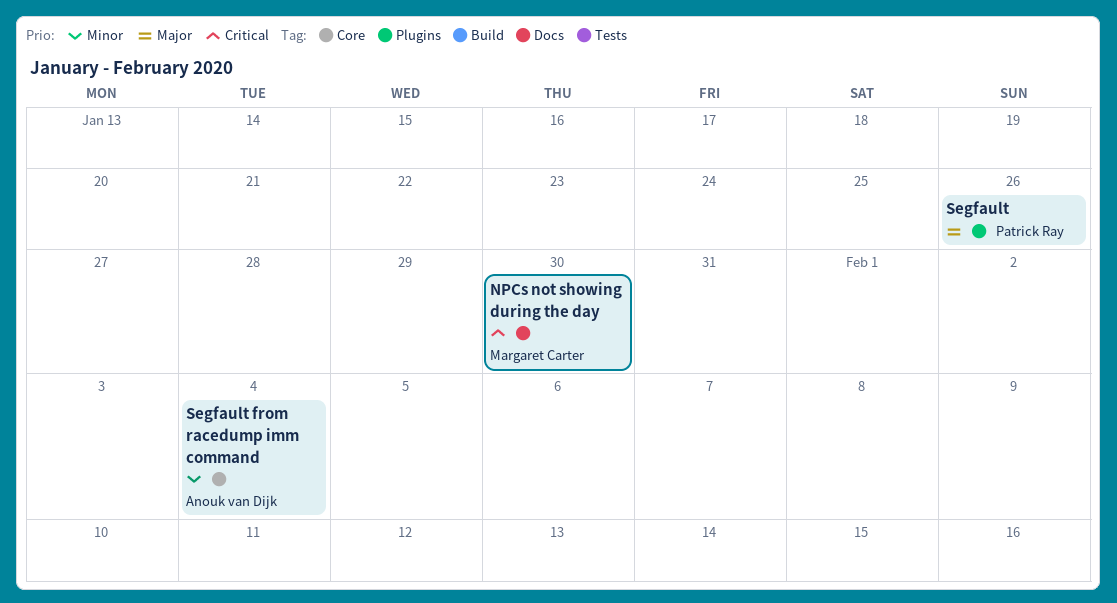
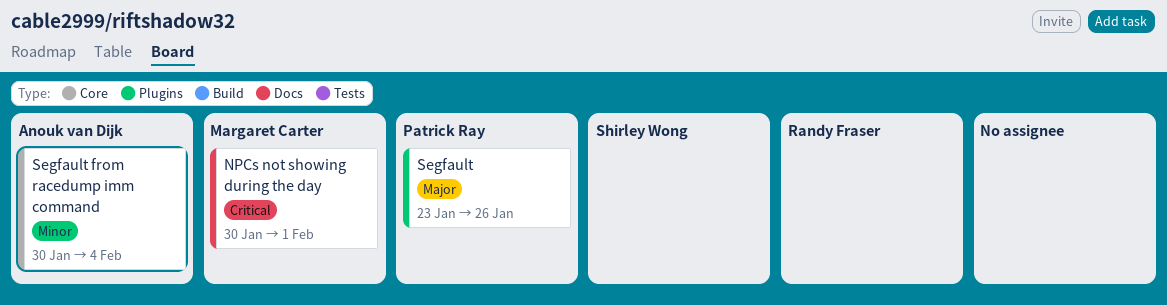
NPCs not showing during the day, due: Jan 30 -> Feb 1

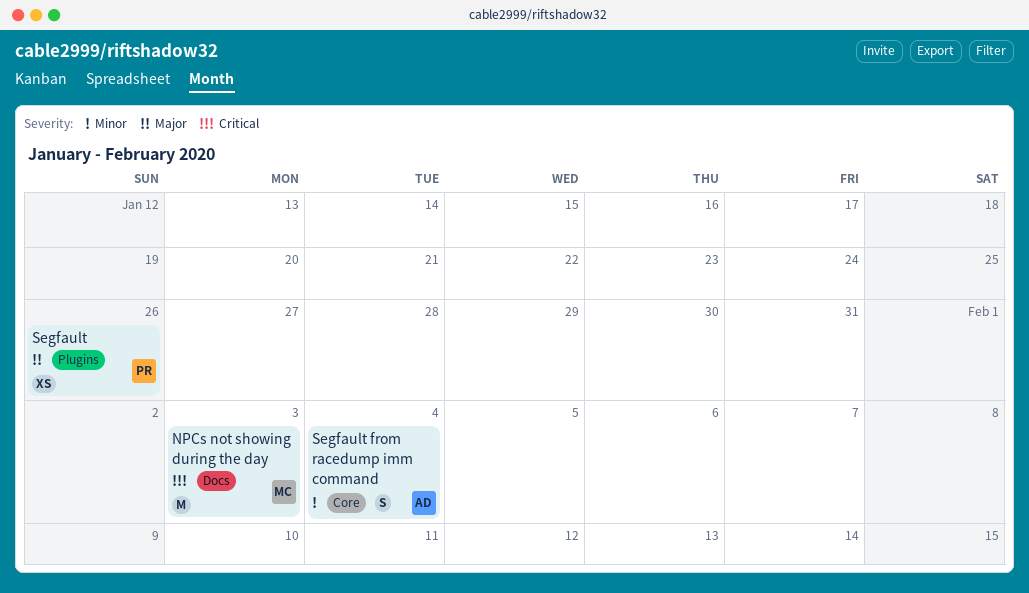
NPCs not showing during the day, due: Feb 1 -> Feb 3

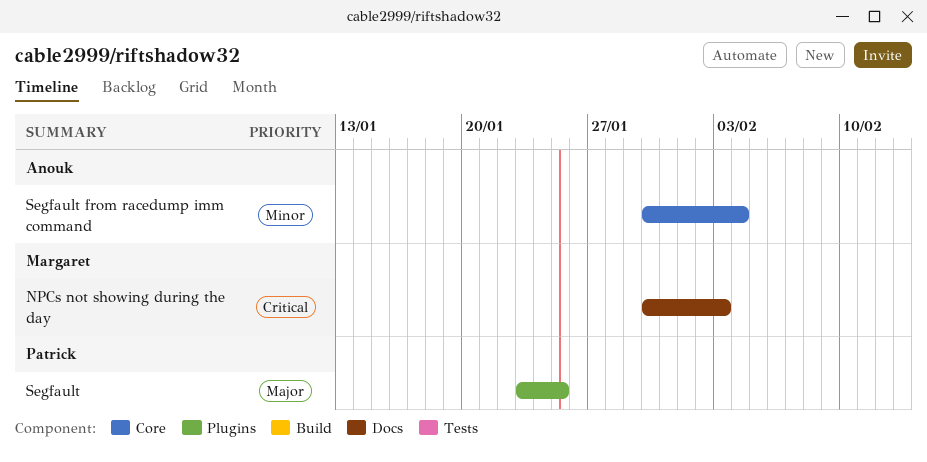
Segfault, due: Jan 26 -> Jan 25

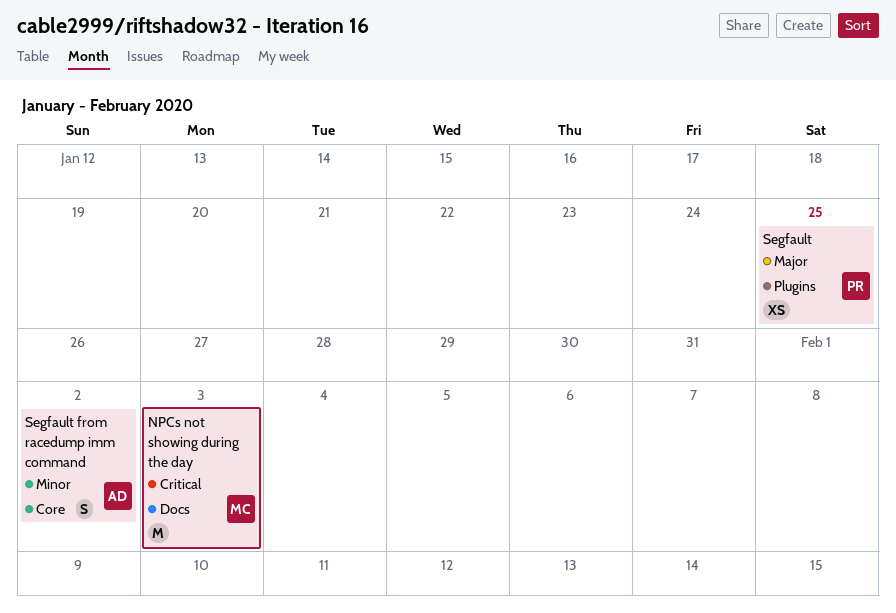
Segfault from racedump imm command, due: Feb 4 -> Feb 2

